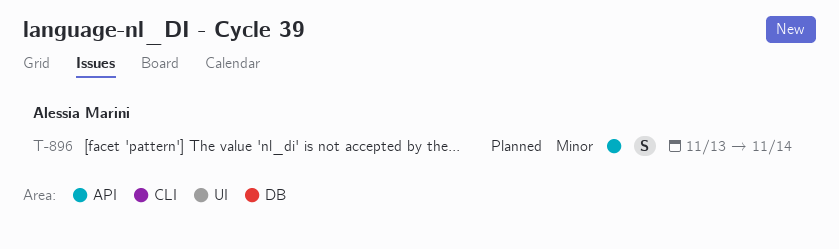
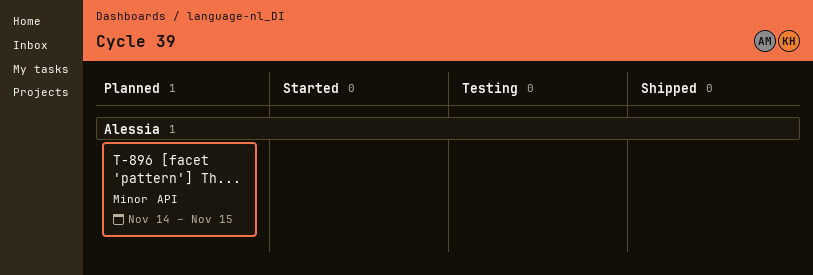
T-896, start: Nov 13 -> Nov 14
T-896, due: Nov 14 -> Nov 15

